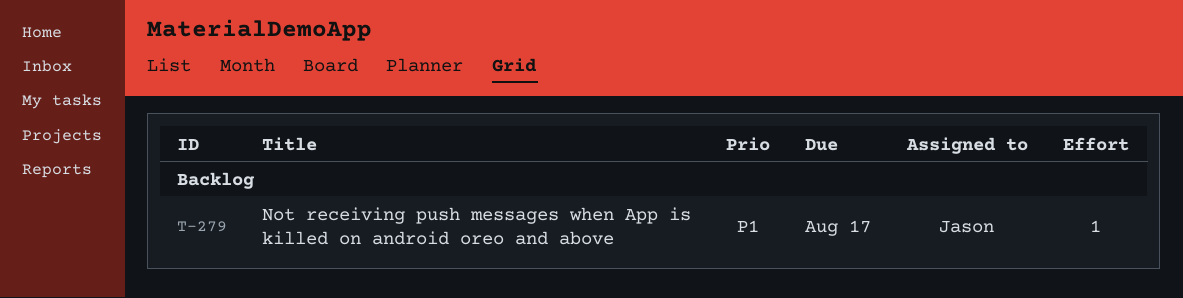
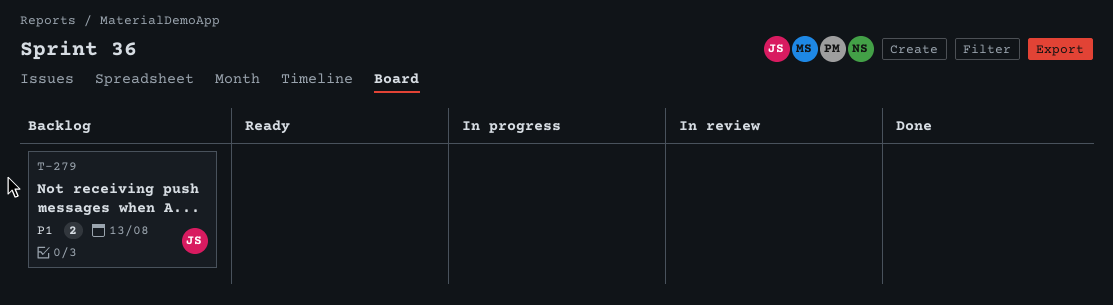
T-279, estimate: 1 -> 2
T-279, due: Aug 17 -> Aug 13

